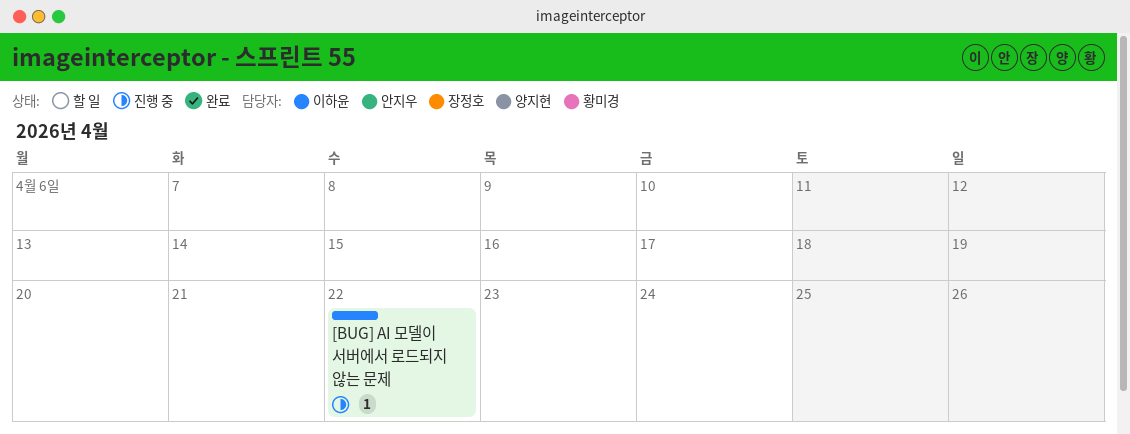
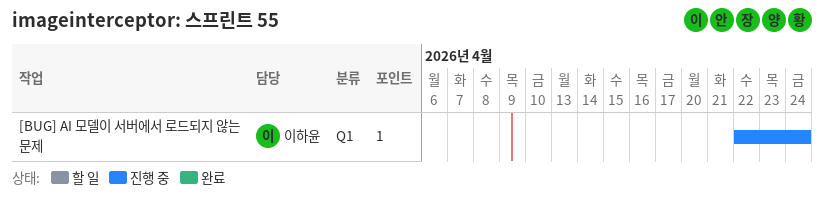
[BUG] AI 모델이 서버에서 로드되지 않는 문제, due: Apr 22 -> Apr 24

